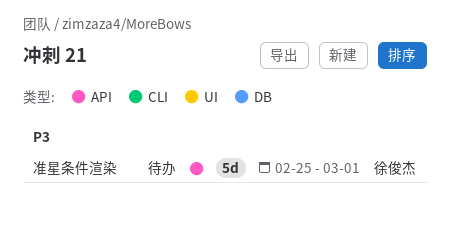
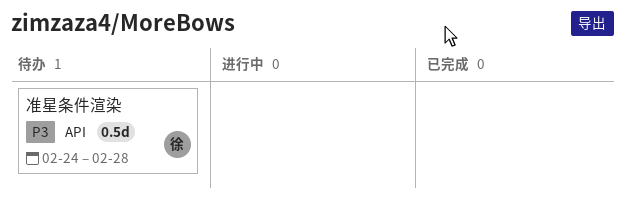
准星条件渲染, estimate: 5d -> 0.5d
准星条件渲染, start: Feb 25 -> Feb 24
准星条件渲染, due: Mar 1 -> Feb 28

